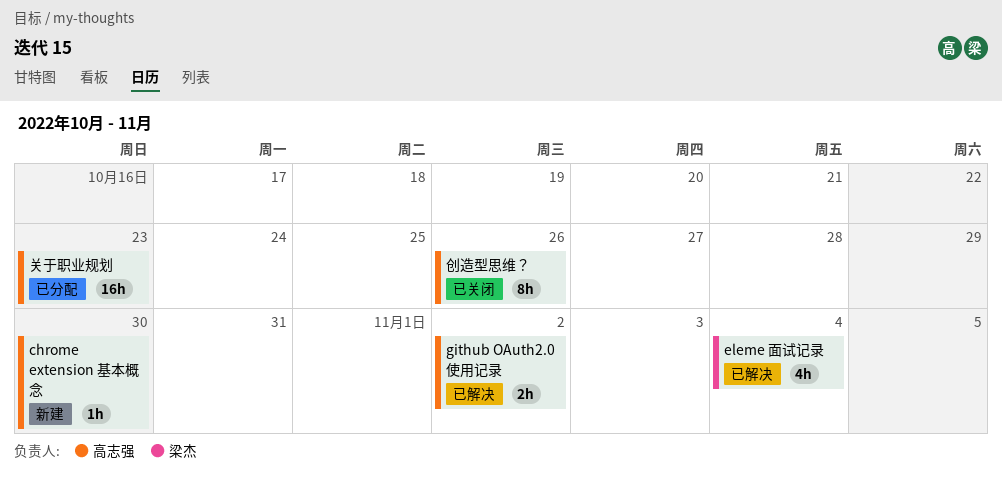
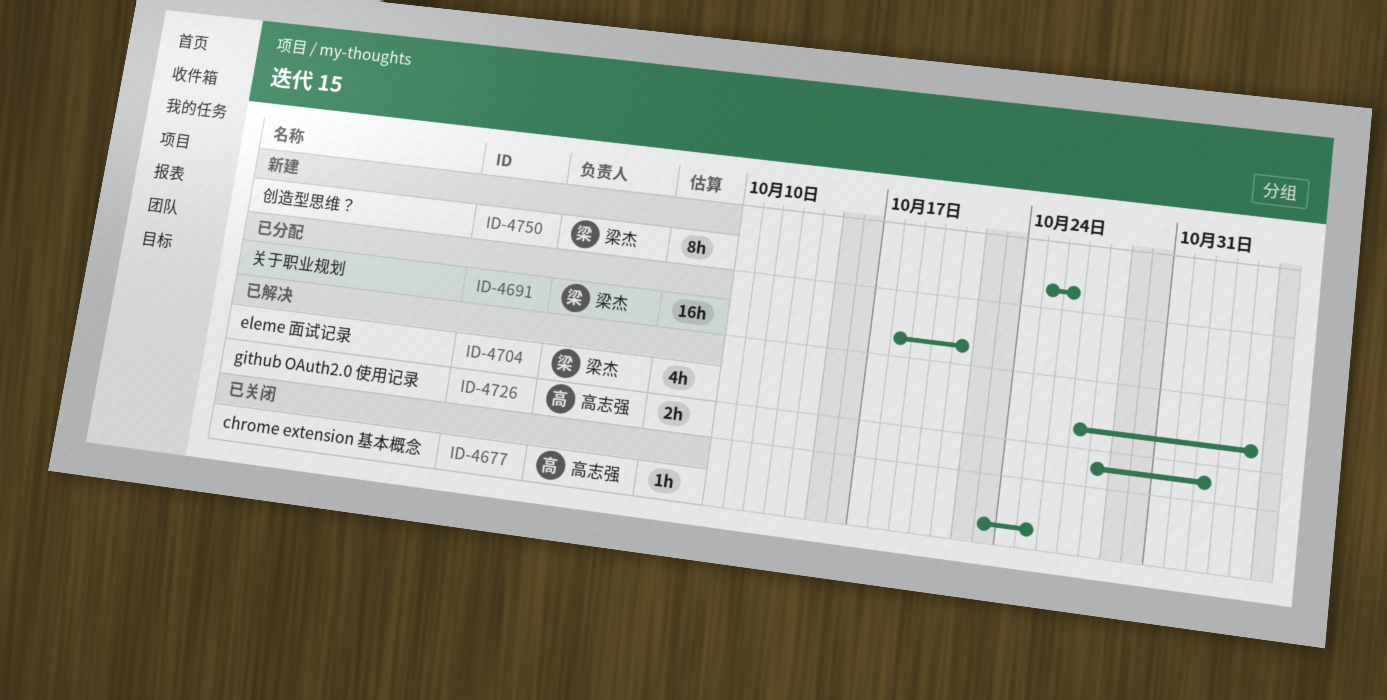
chrome extension 基本概念, status: 新建 -> 已关闭
chrome extension 基本概念, due: Oct 30 -> Oct 25
关于职业规划, owner: 高志强 -> 梁杰
关于职业规划, due: Oct 23 -> Oct 21
创造型思维？, status: 已关闭 -> 新建
创造型思维？, owner: 高志强 -> 梁杰

